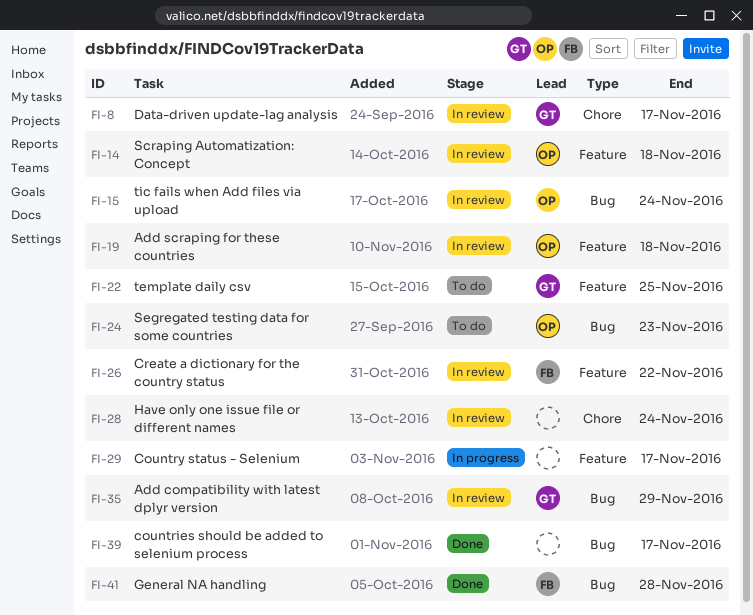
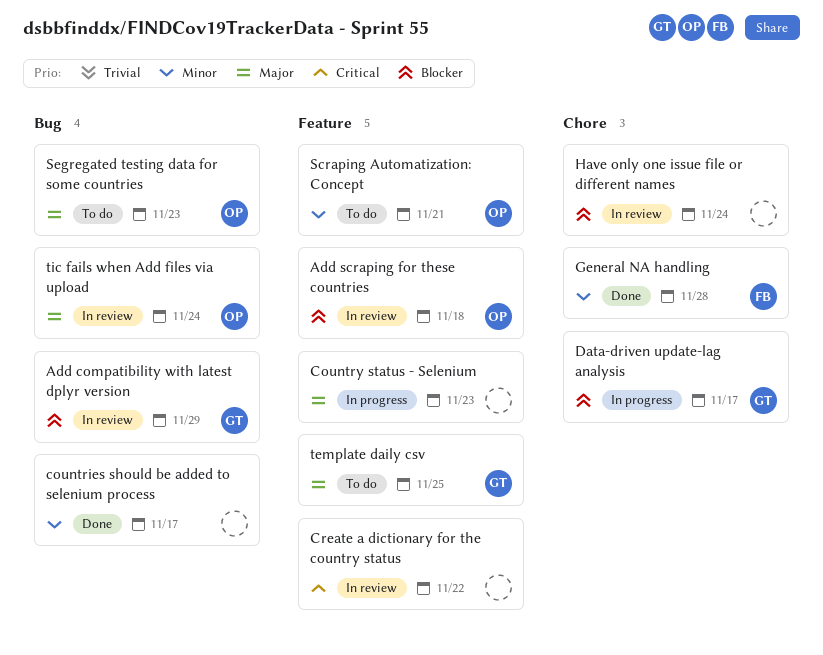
Country status - Selenium, due: Nov 17 -> Nov 23
Create a dictionary for the country status, owner: FB -> none
Data-driven update-lag analysis, status: In review -> In progress
General NA handling, label: Bug -> Chore
Scraping Automatization: Concept, status: In review -> To do
Scraping Automatization: Concept, due: Nov 18 -> Nov 21

